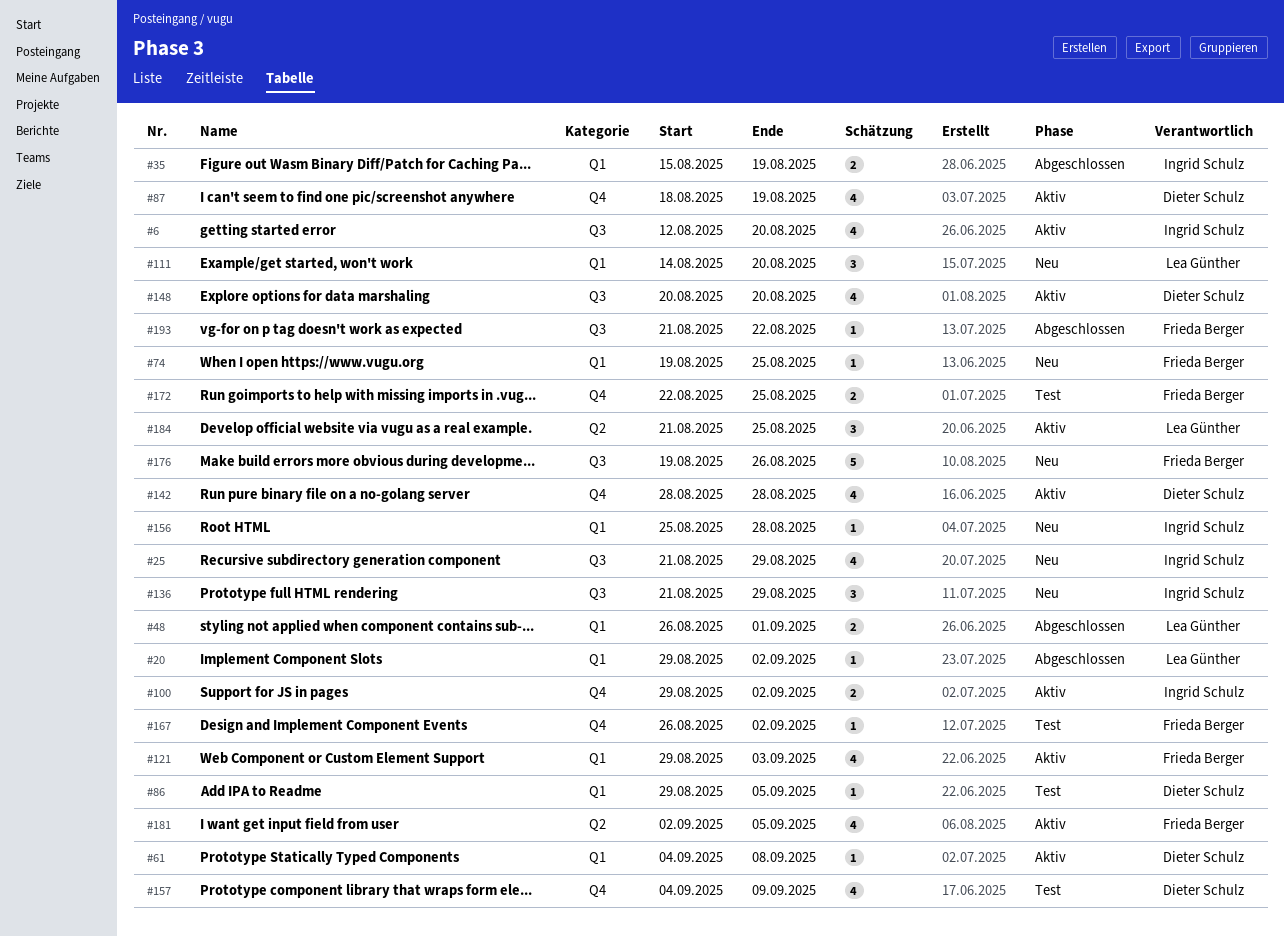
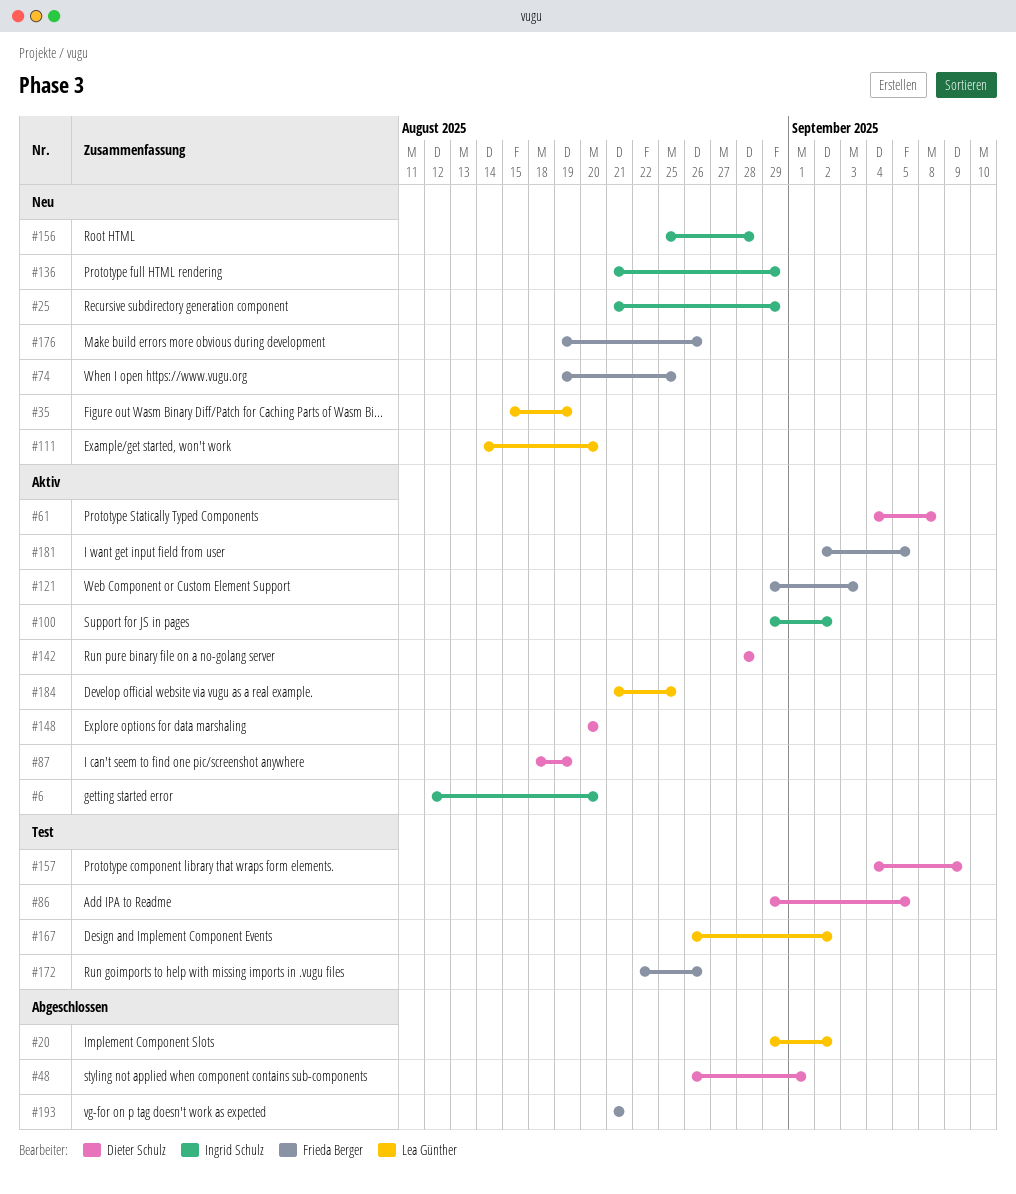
#35, status: Abgeschlossen -> Neu
#35, owner: Ingrid Schulz -> Lea Günther
#48, owner: Lea Günther -> Dieter Schulz
#167, owner: Frieda Berger -> Lea Günther
#172, due: Aug 25 -> Aug 26
#193, due: Aug 22 -> Aug 21

